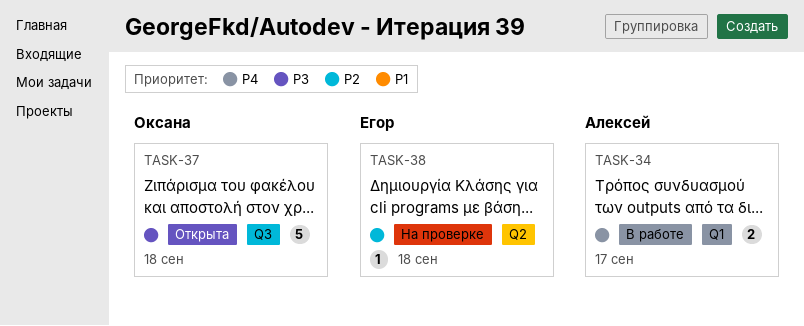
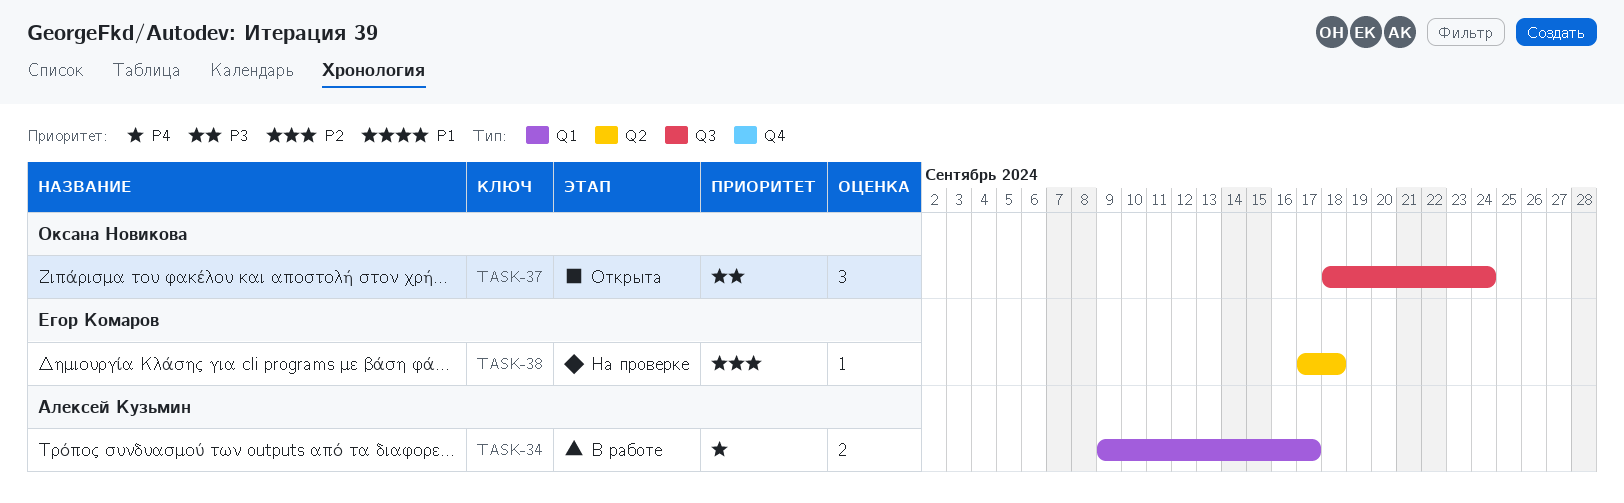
TASK-37, estimate: 5 -> 3
TASK-37, due: Sep 18 -> Sep 24

